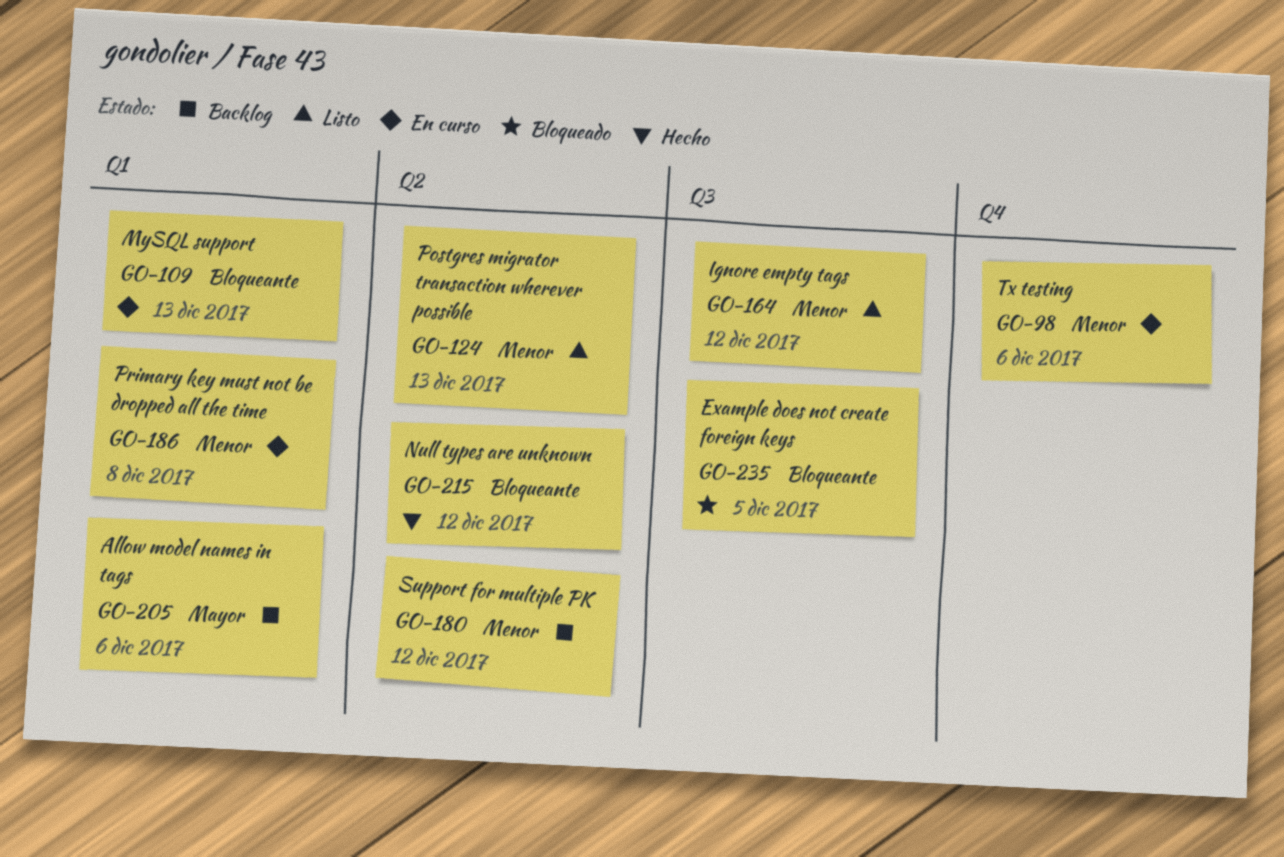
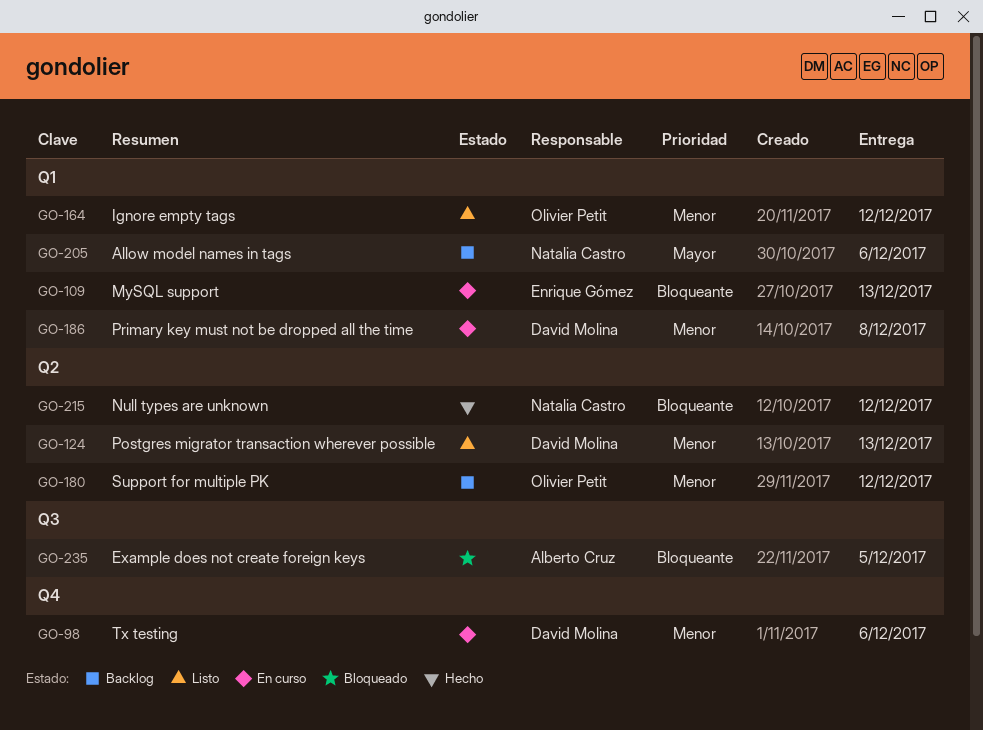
GO-164, label: Q3 -> Q1

